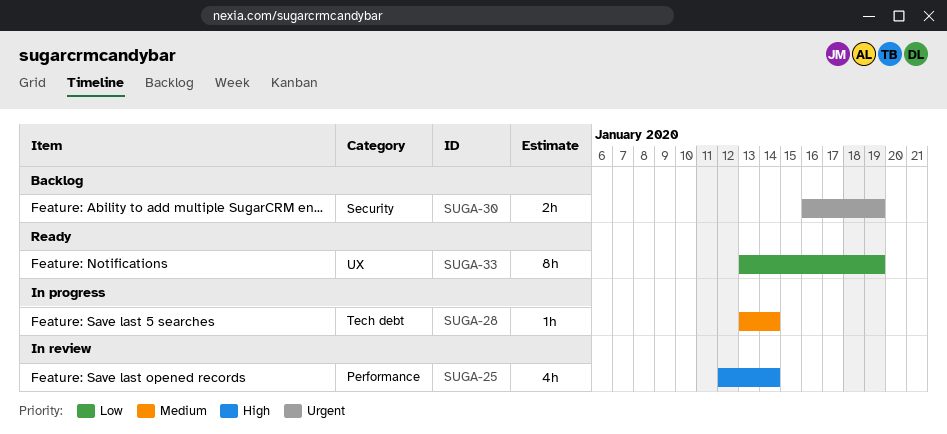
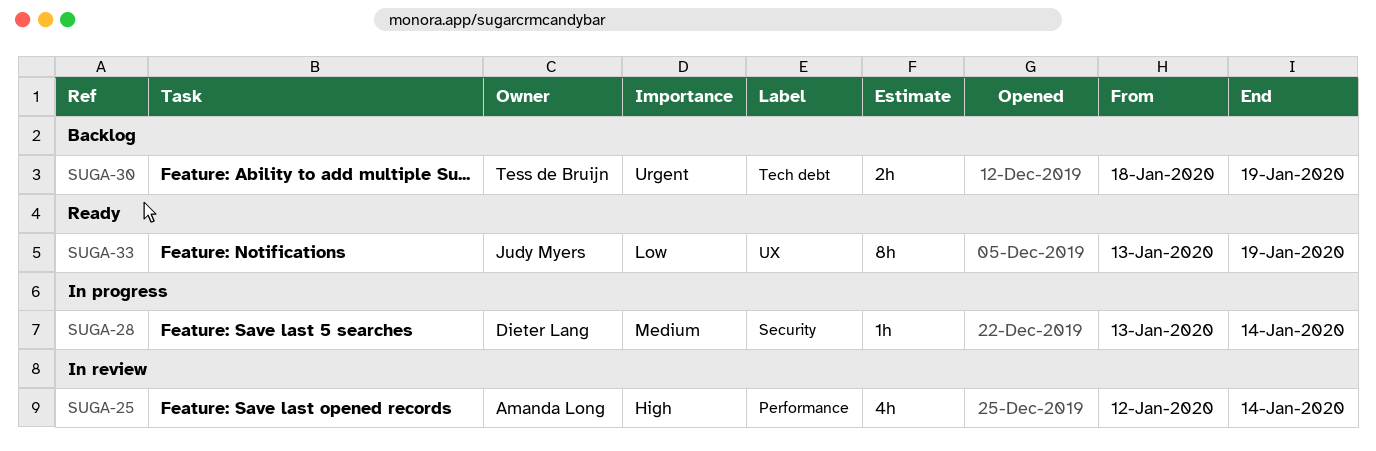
SUGA-28, label: Tech debt -> Security
SUGA-30, label: Security -> Tech debt
SUGA-30, start: Jan 16 -> Jan 18

